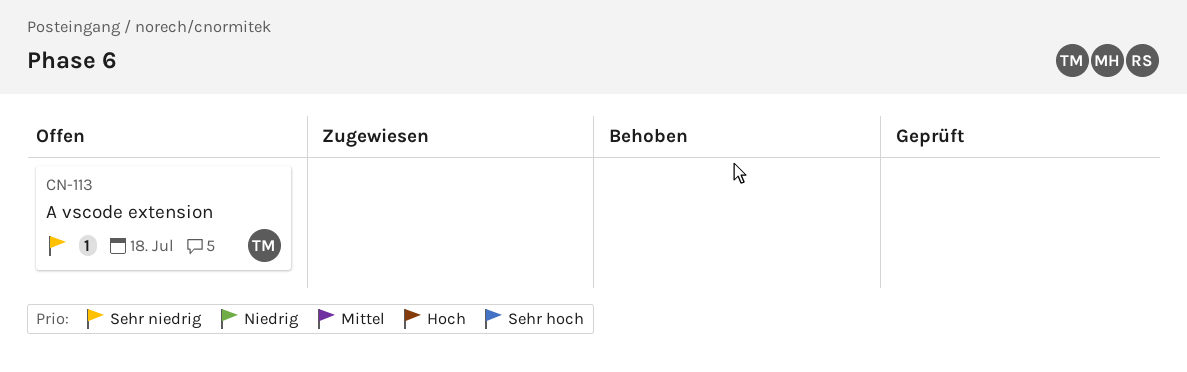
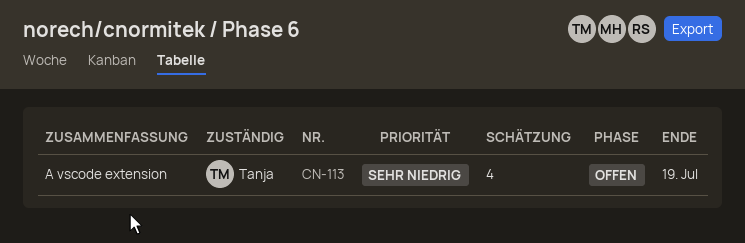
CN-113, estimate: 1 -> 4
CN-113, due: Jul 18 -> Jul 19

